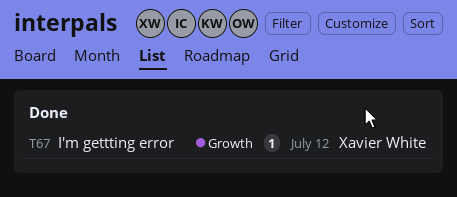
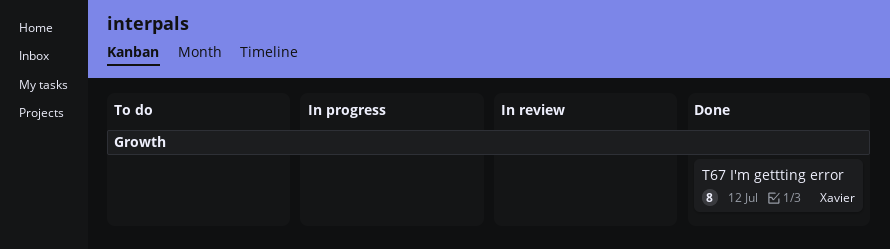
T67, estimate: 1 -> 8

